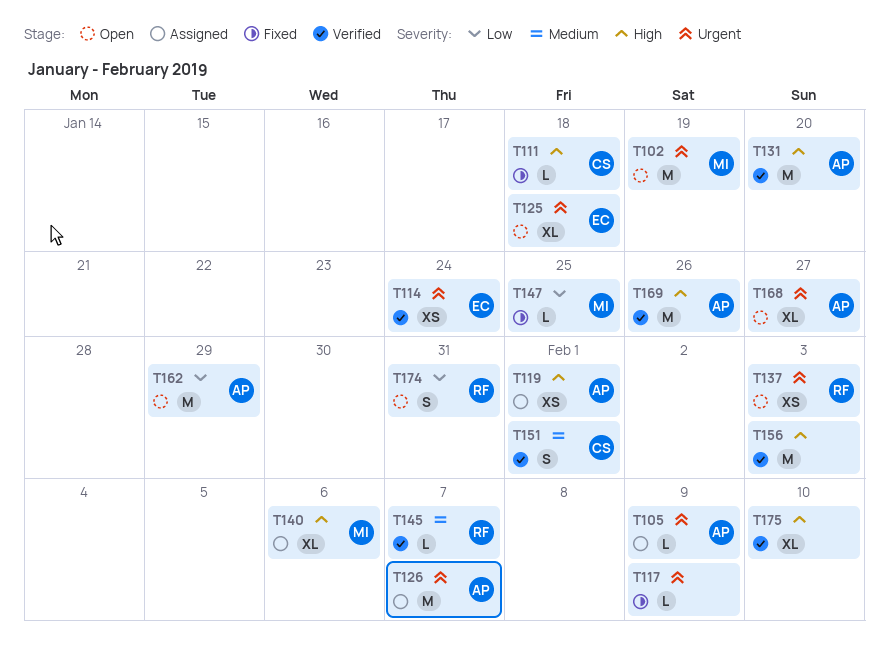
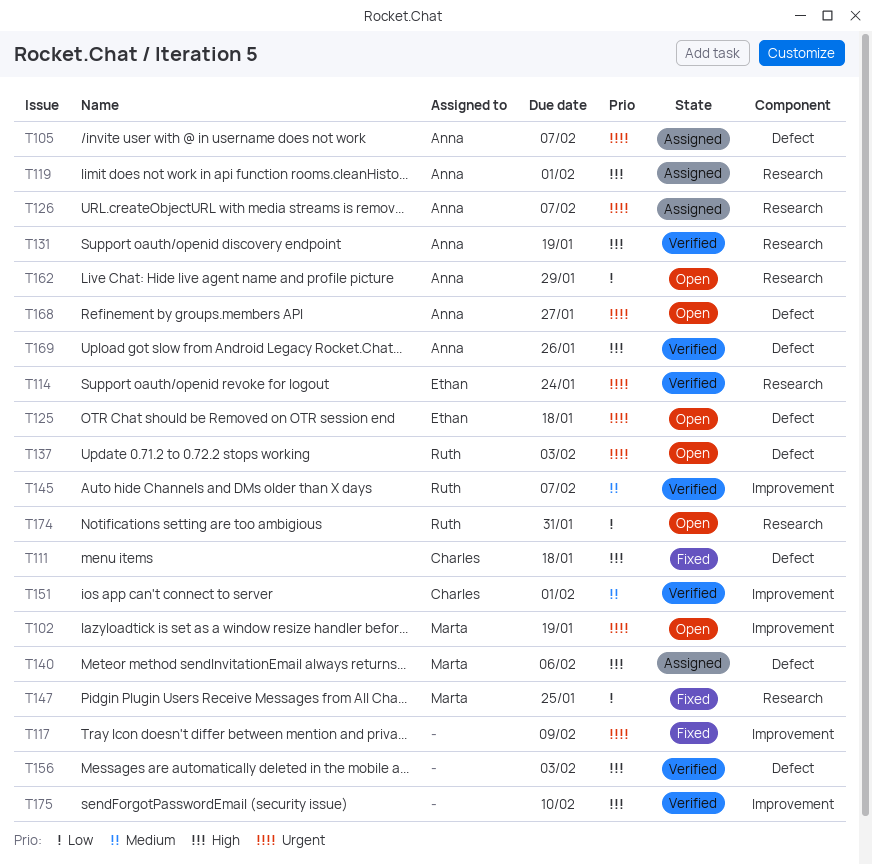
T105, due: Feb 9 -> Feb 7
T131, due: Jan 20 -> Jan 19

